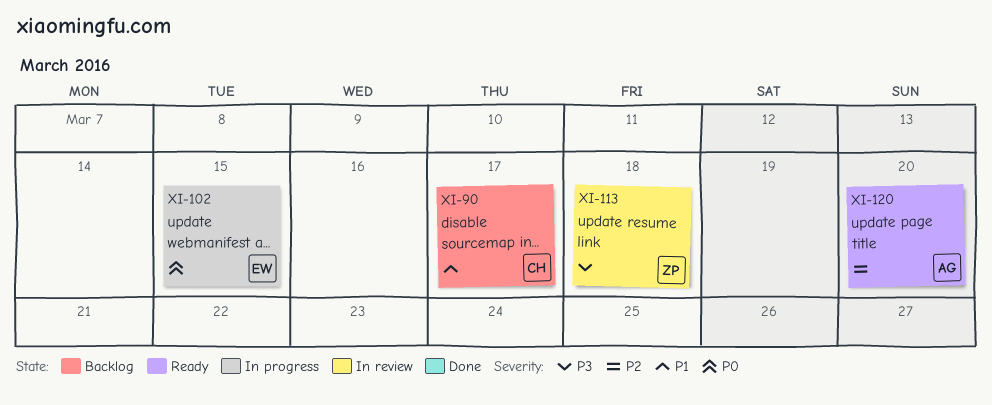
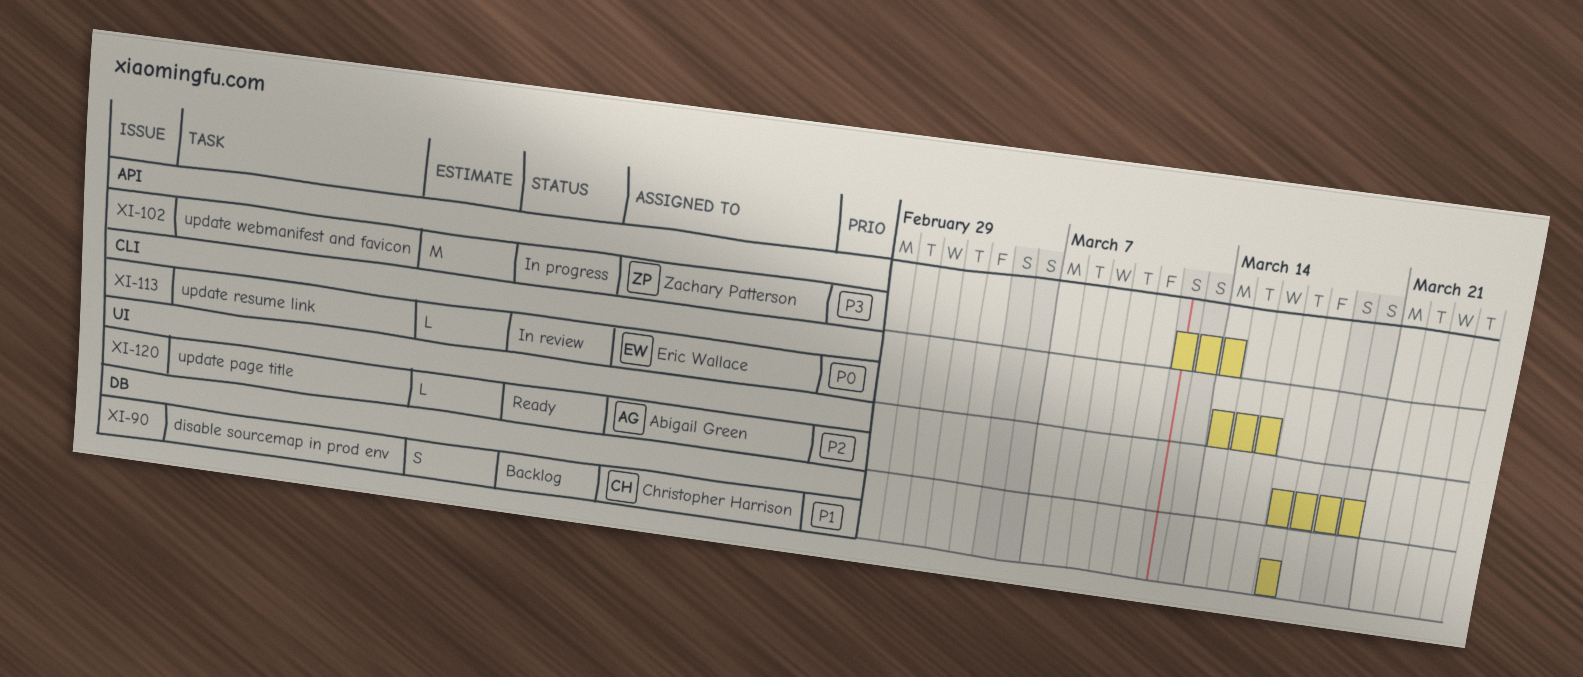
XI-102, owner: Eric Wallace -> Zachary Patterson
XI-102, priority: P0 -> P3
XI-102, due: Mar 15 -> Mar 14
XI-113, owner: Zachary Patterson -> Eric Wallace
XI-113, priority: P3 -> P0
XI-113, due: Mar 18 -> Mar 16

